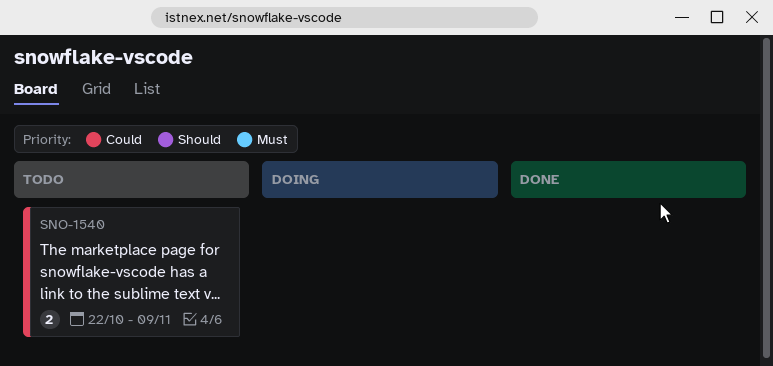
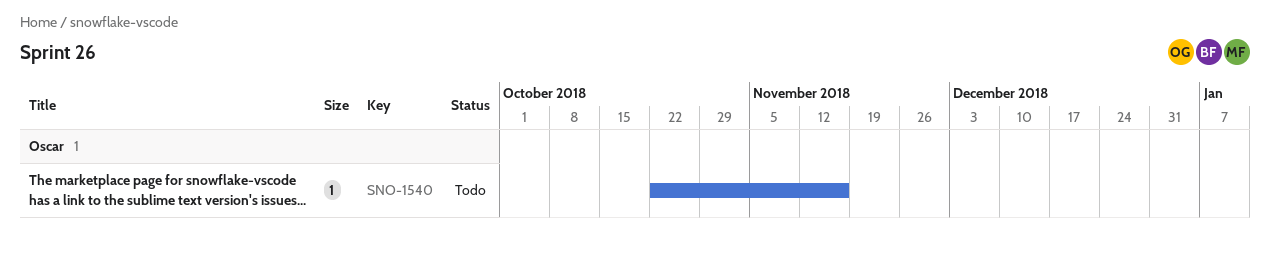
SNO-1540, estimate: 2 -> 1
SNO-1540, due: Nov 9 -> Nov 16

